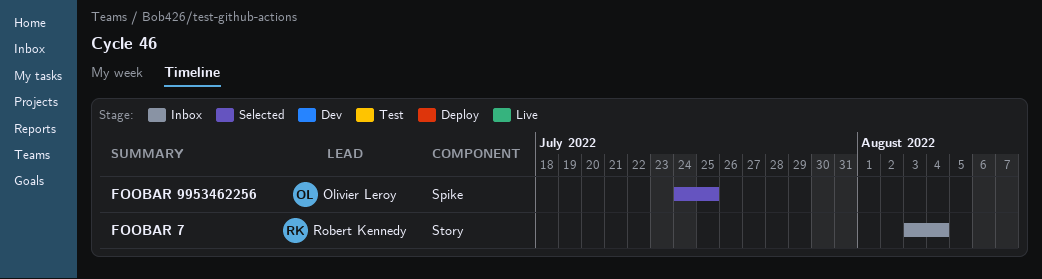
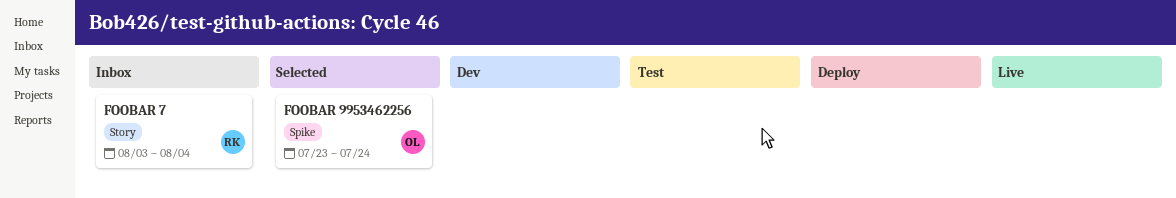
FOOBAR 9953462256, start: Jul 24 -> Jul 23
FOOBAR 9953462256, due: Jul 25 -> Jul 24

